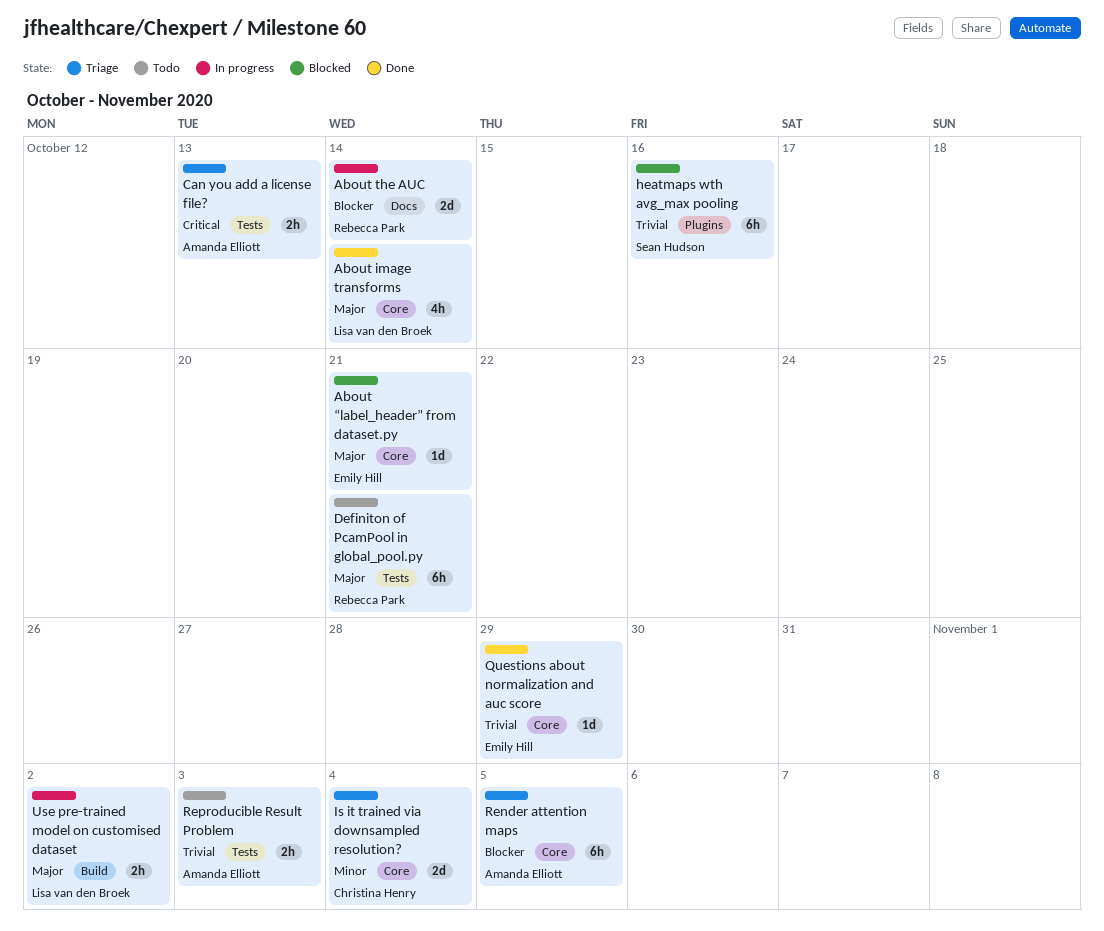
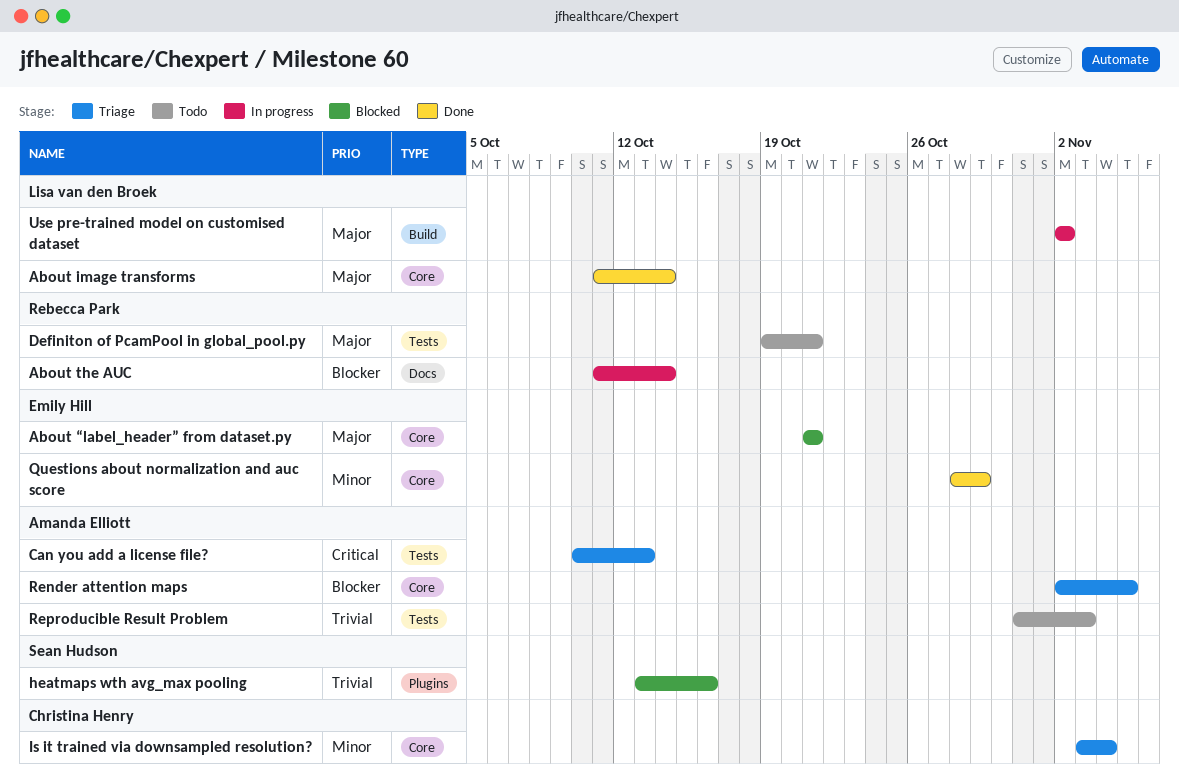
Questions about normalization and auc score, priority: Trivial -> Minor

